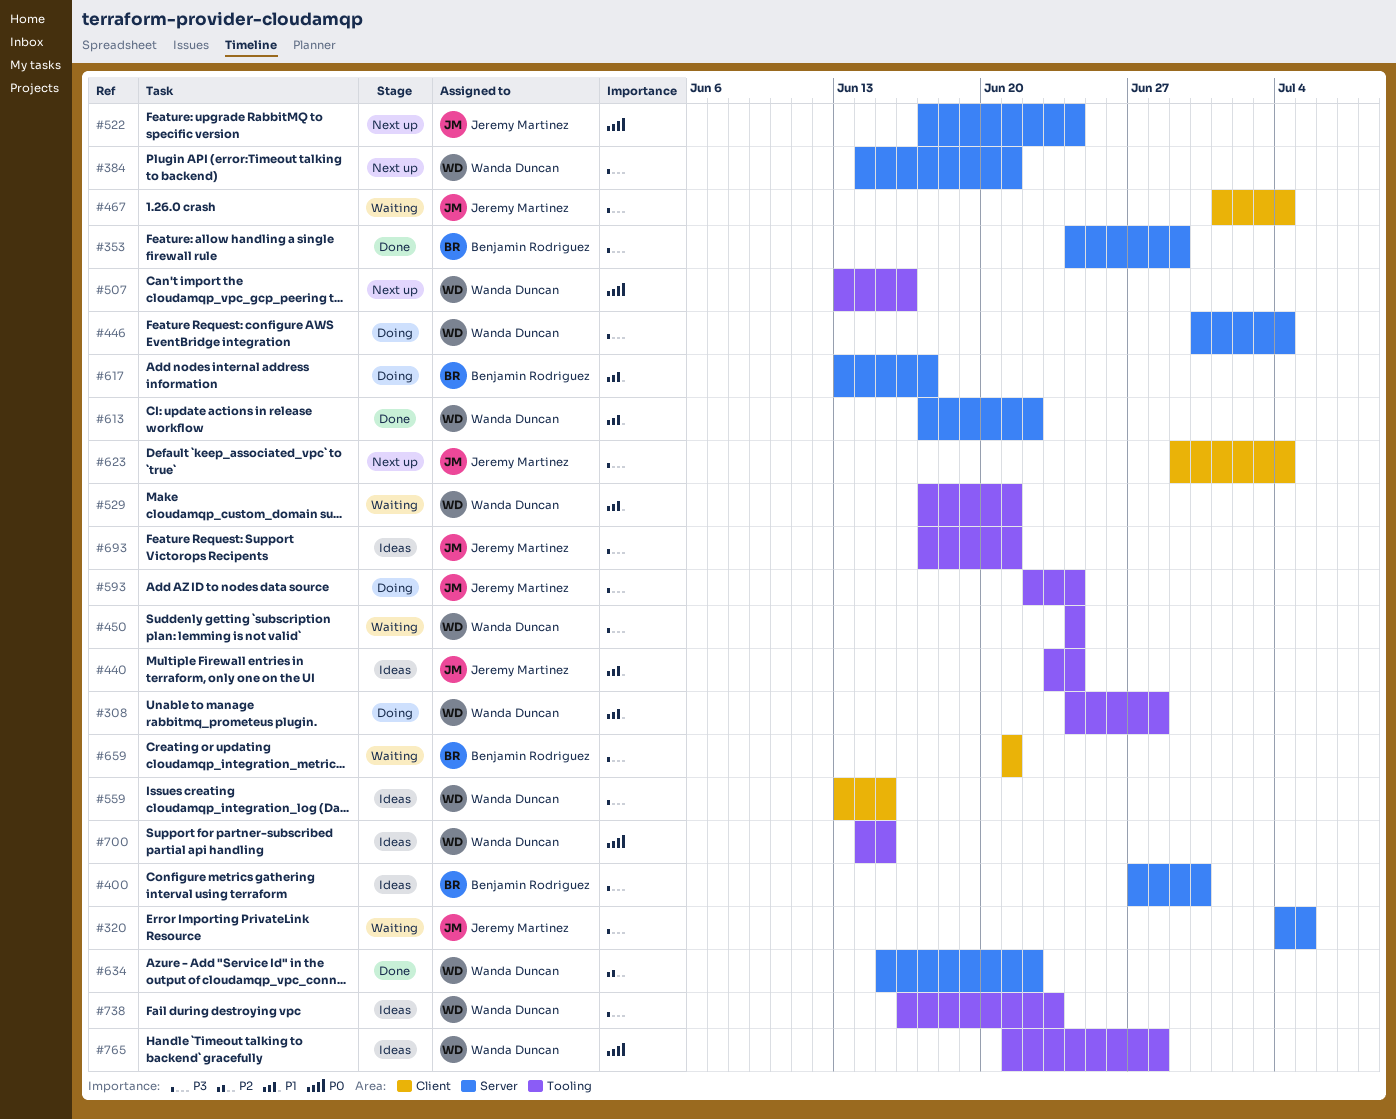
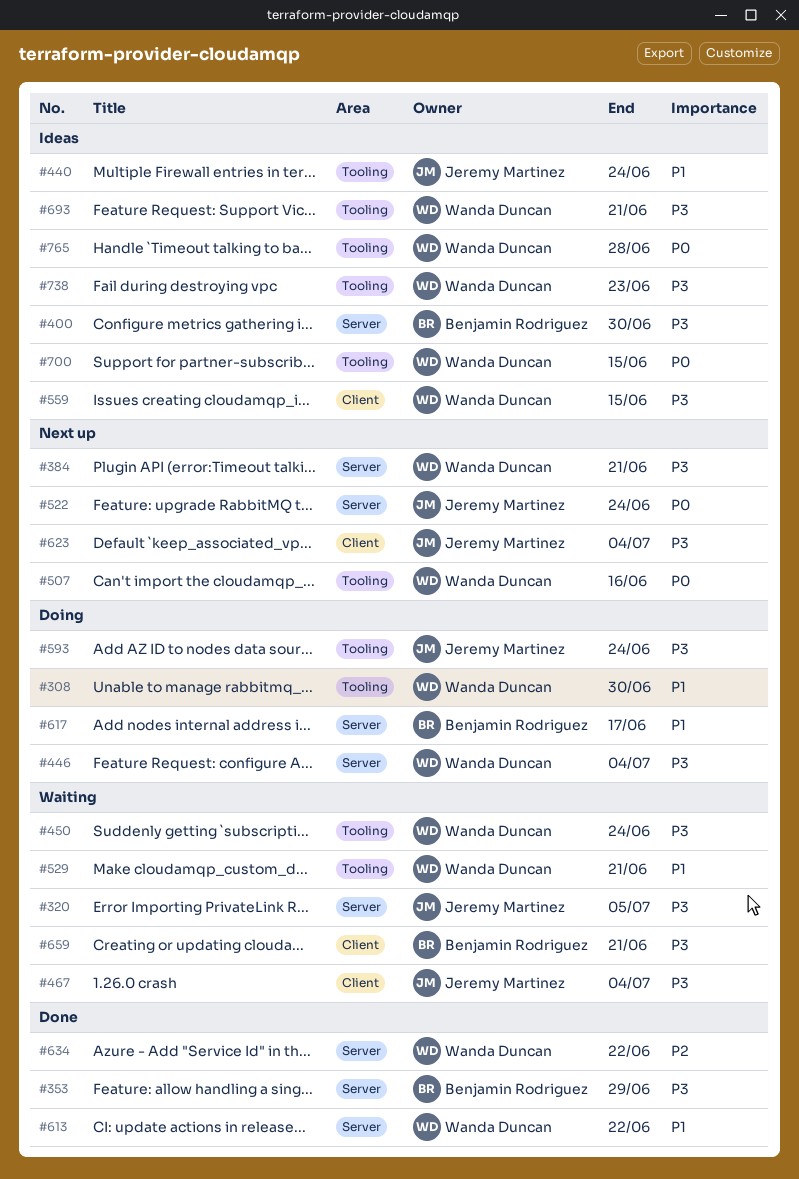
#308, due: Jun 28 -> Jun 30
#693, owner: Jeremy Martinez -> Wanda Duncan

